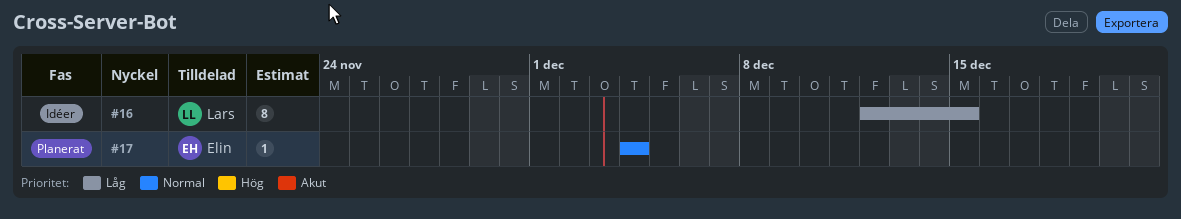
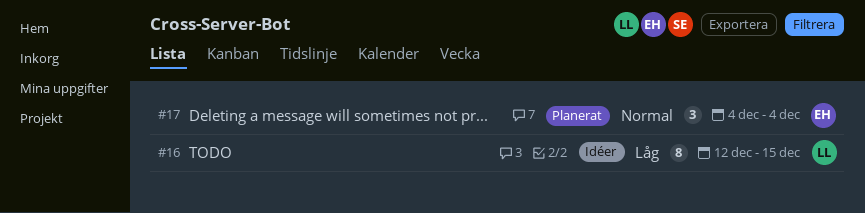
#17, estimate: 1 -> 3

